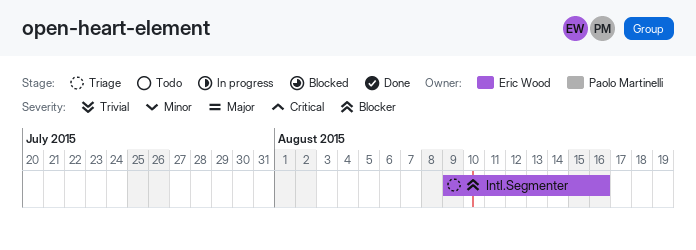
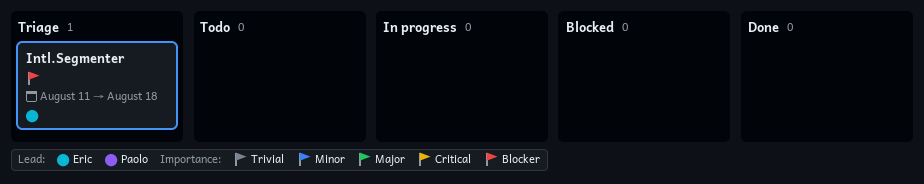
Intl.Segmenter, start: Aug 9 -> Aug 11
Intl.Segmenter, due: Aug 16 -> Aug 18

